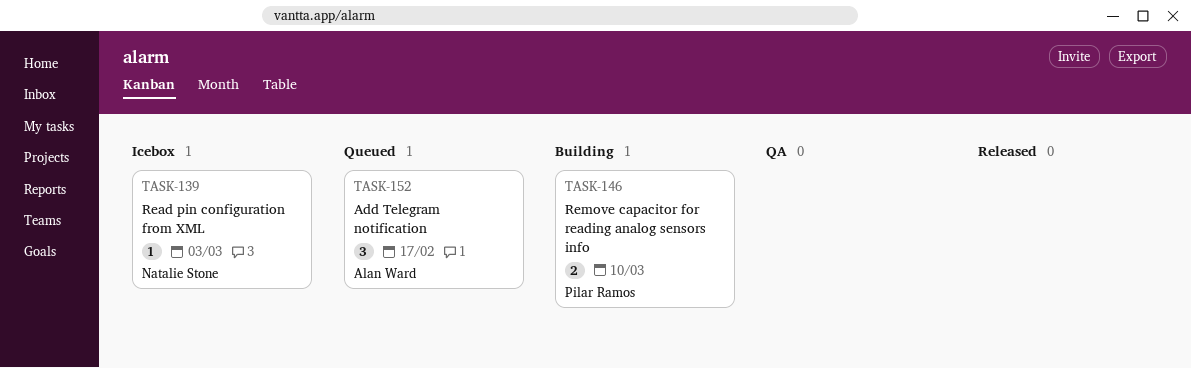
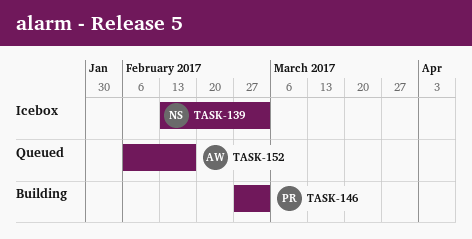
TASK-146, due: Mar 10 -> Mar 3

